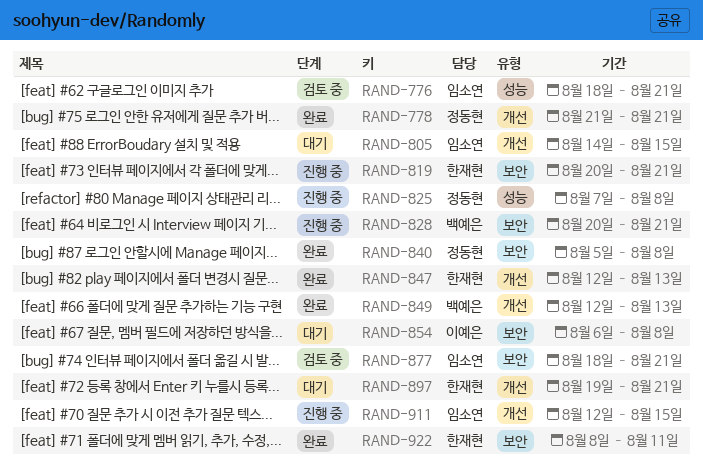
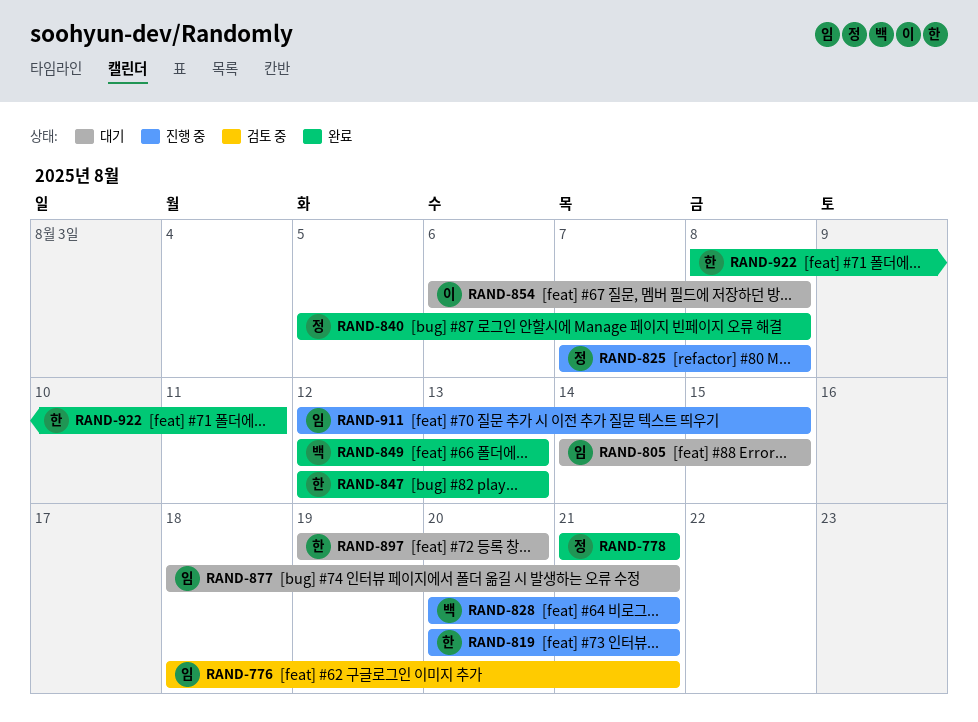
RAND-877, status: 검토 중 -> 대기
RAND-897, due: Aug 21 -> Aug 20

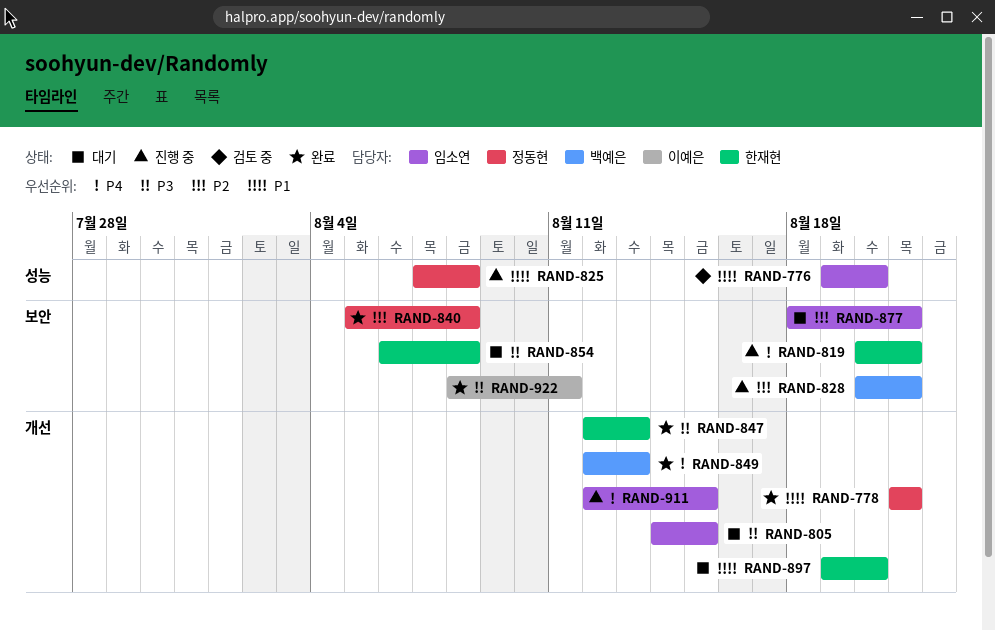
RAND-776, start: Aug 18 -> Aug 19
RAND-776, due: Aug 21 -> Aug 20
RAND-854, owner: 이예은 -> 한재현
RAND-922, owner: 한재현 -> 이예은

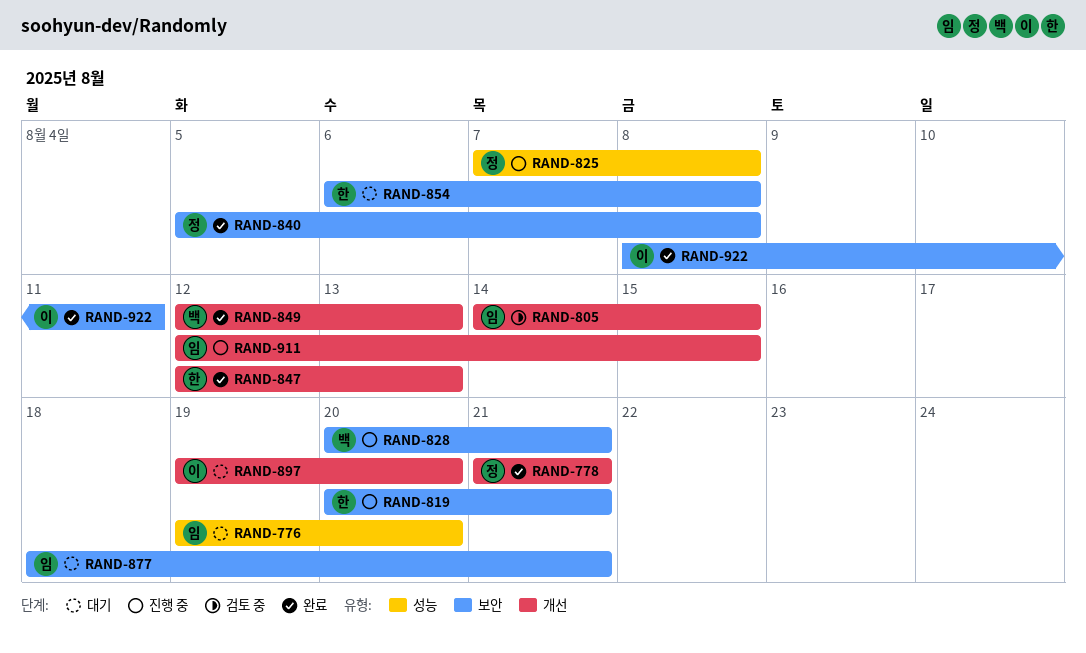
RAND-776, status: 검토 중 -> 대기
RAND-805, status: 대기 -> 검토 중
RAND-897, owner: 한재현 -> 이예은

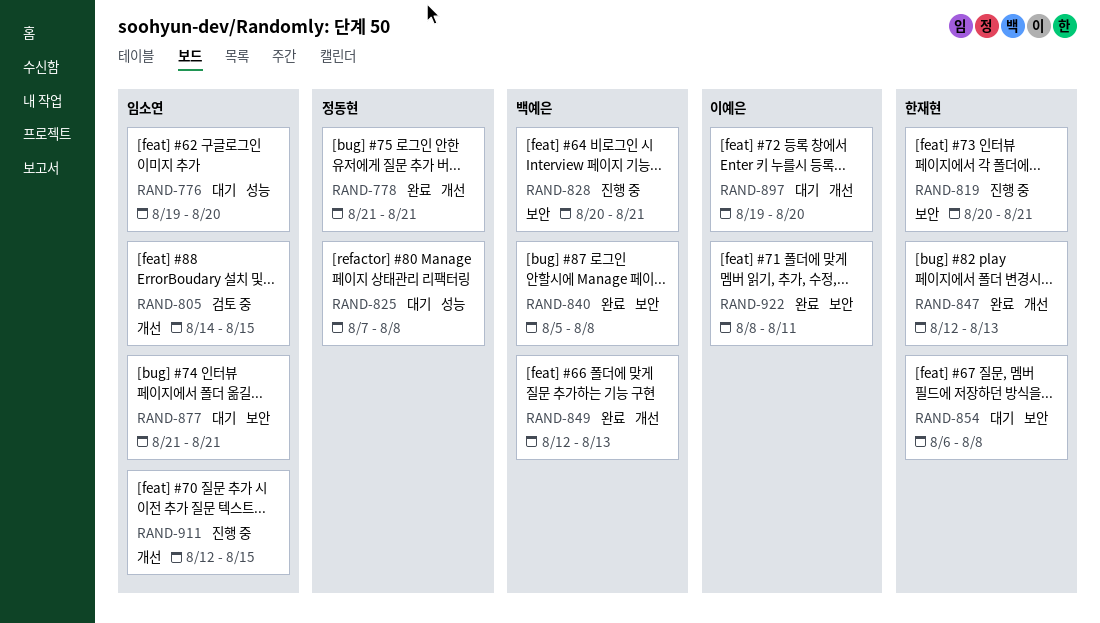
RAND-825, status: 진행 중 -> 대기
RAND-840, owner: 정동현 -> 백예은
RAND-877, start: Aug 18 -> Aug 21

